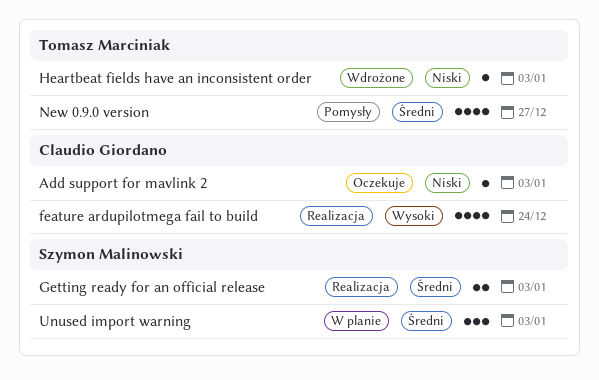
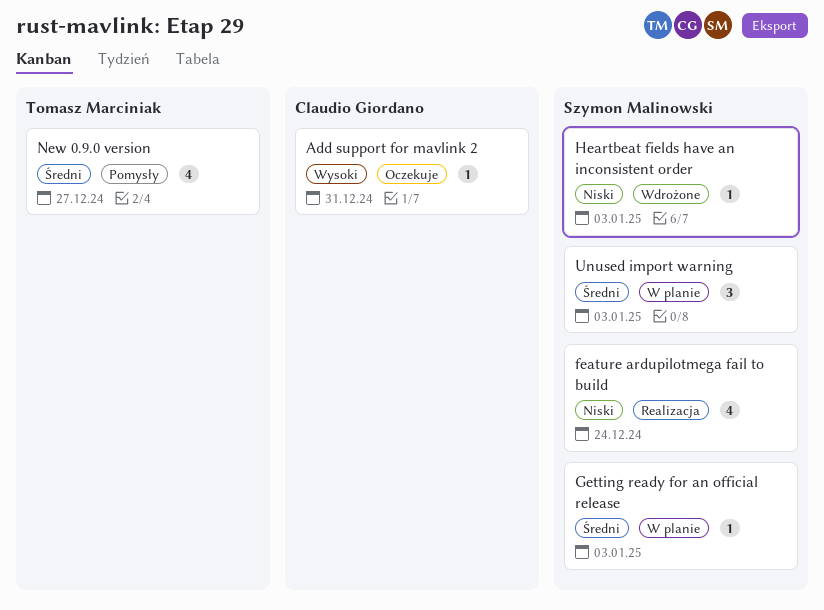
Add support for mavlink 2, priority: Niski -> Wysoki
Add support for mavlink 2, due: Jan 3 -> Dec 31
feature ardupilotmega fail to build, owner: Claudio Giordano -> Szymon Malinowski
feature ardupilotmega fail to build, priority: Wysoki -> Niski
Getting ready for an official release, status: Realizacja -> W planie
Getting ready for an official release, estimate: 2 -> 1
Heartbeat fields have an inconsistent order, owner: Tomasz Marciniak -> Szymon Malinowski

